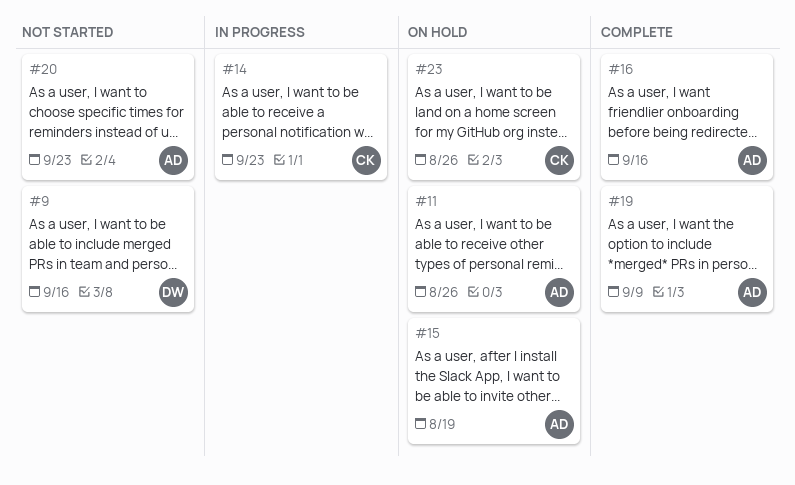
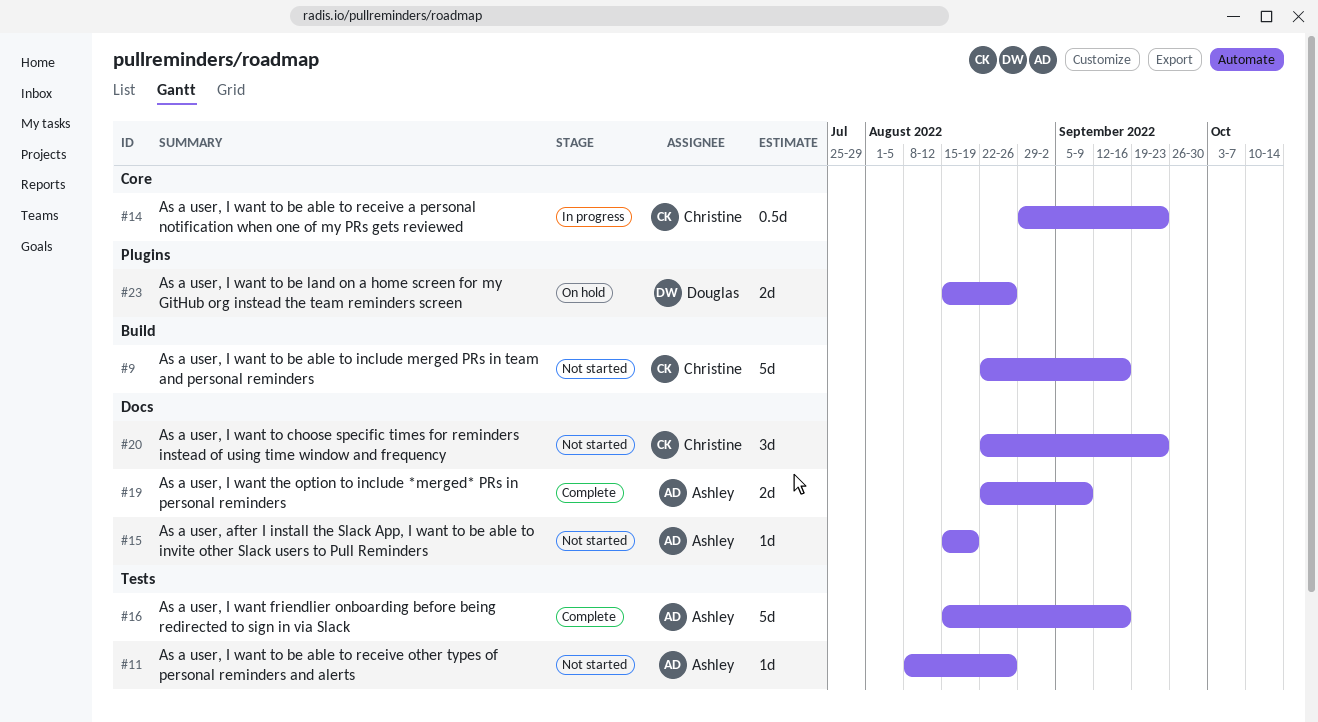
#9, owner: Douglas -> Christine
#11, status: On hold -> Not started
#15, status: On hold -> Not started
#20, owner: Ashley -> Christine
#23, owner: Christine -> Douglas

